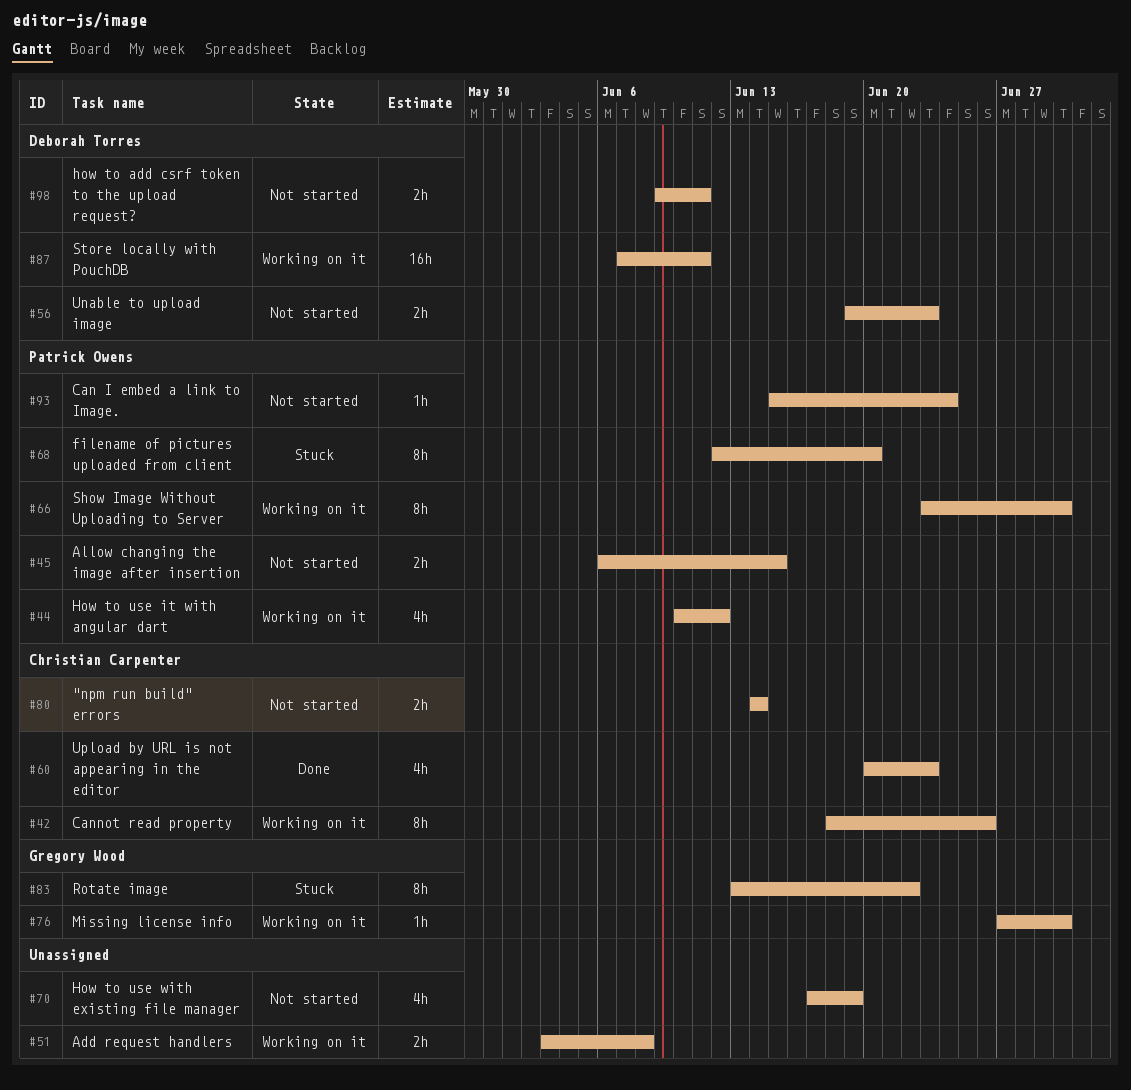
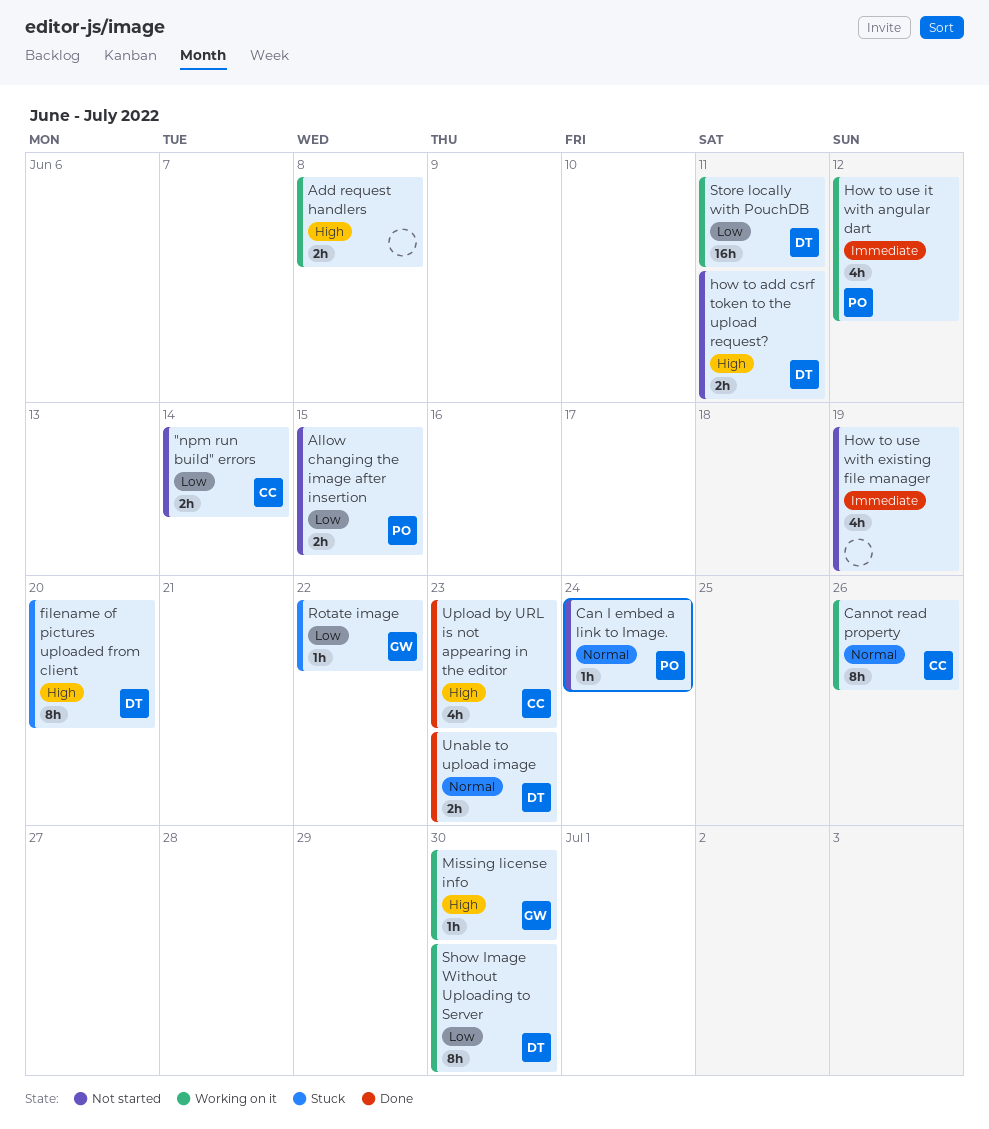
filename of pictures uploaded from client, owner: Patrick Owens -> Deborah Torres
Rotate image, estimate: 8h -> 1h
Show Image Without Uploading to Server, owner: Patrick Owens -> Deborah Torres
Unable to upload image, status: Not started -> Done

